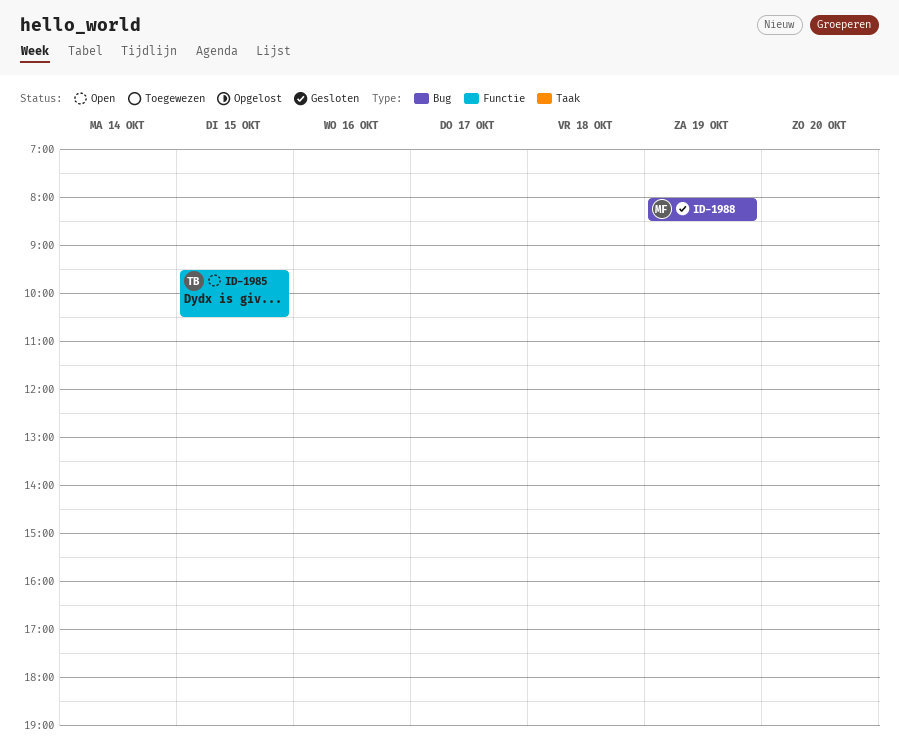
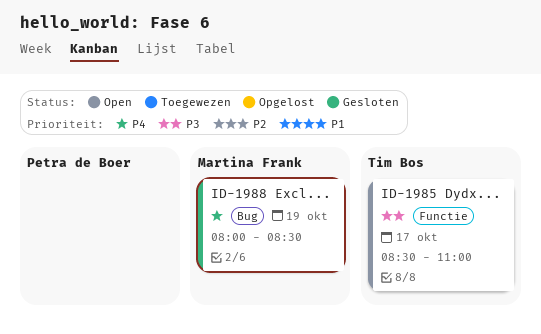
ID-1985, day: Oct 15 -> Oct 17
ID-1985, begins: 09:30 -> 08:30
ID-1985, ends: 10:30 -> 11:00

